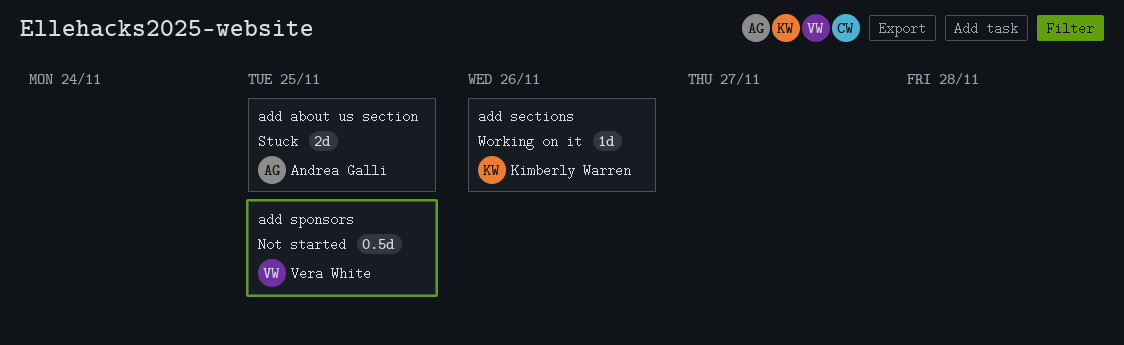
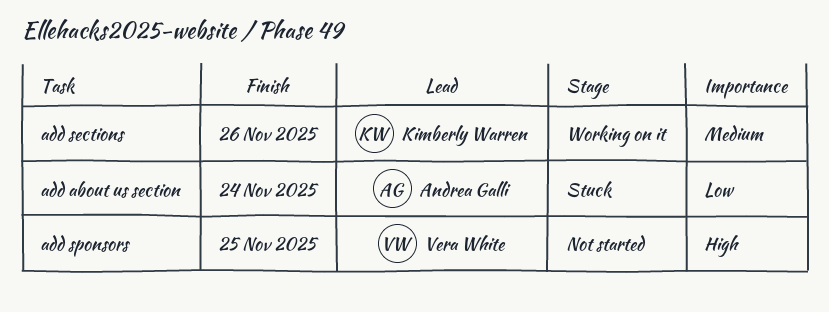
add about us section, due: Nov 25 -> Nov 24

